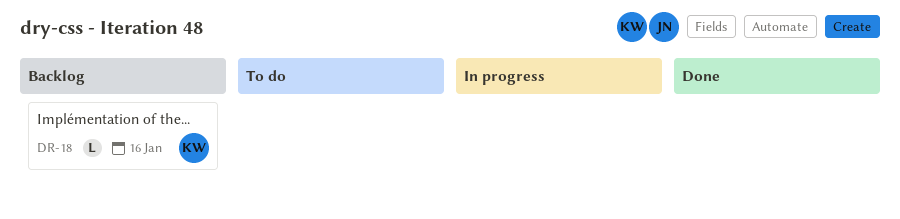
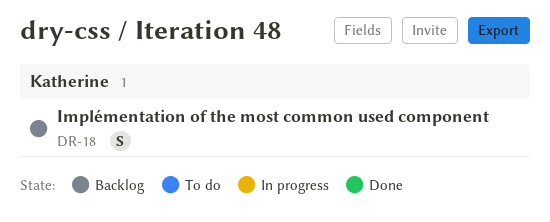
DR-18, estimate: L -> S

